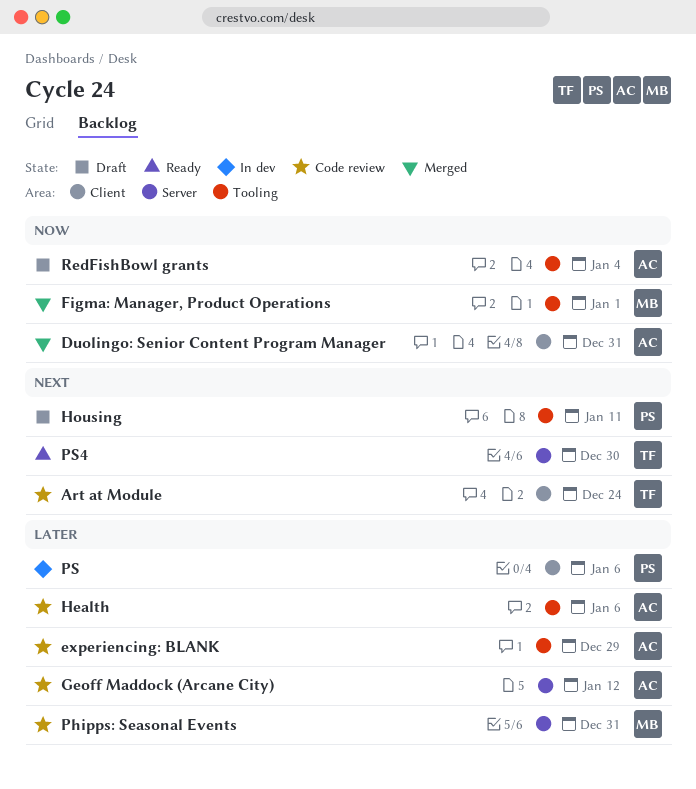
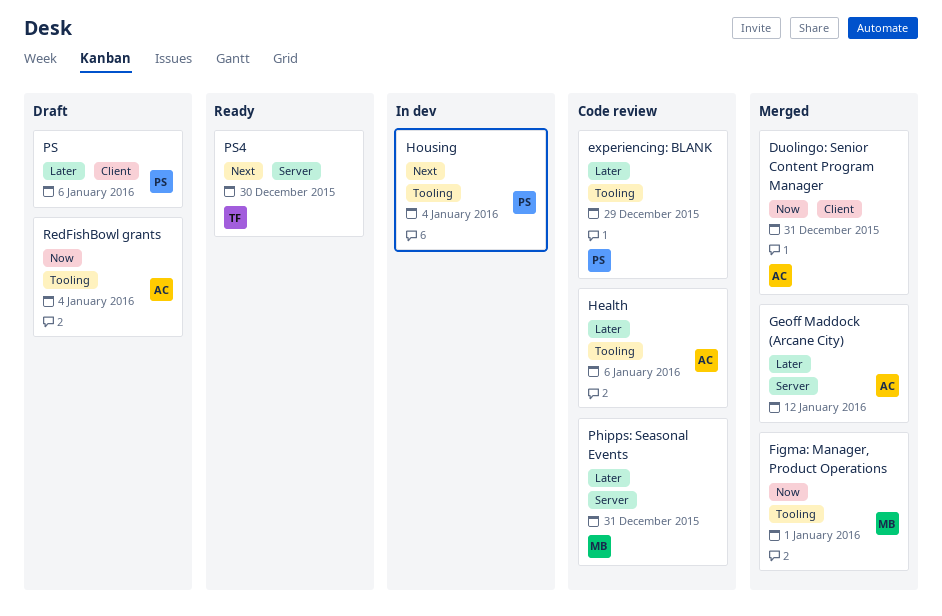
Art at Module: present -> none
experiencing: BLANK, owner: AC -> PS
Geoff Maddock (Arcane City), status: Code review -> Merged
Housing, status: Draft -> In dev
Housing, due: Jan 11 -> Jan 4
PS, status: In dev -> Draft

